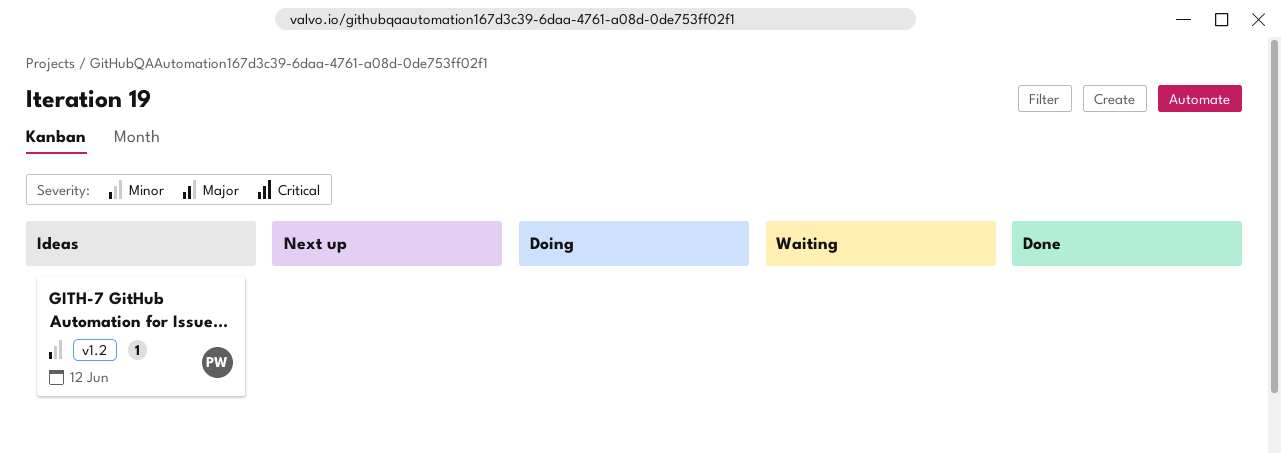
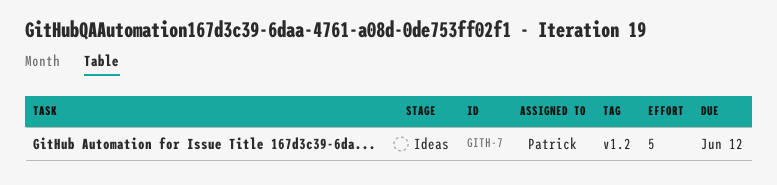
GITH-7, estimate: 1 -> 5

